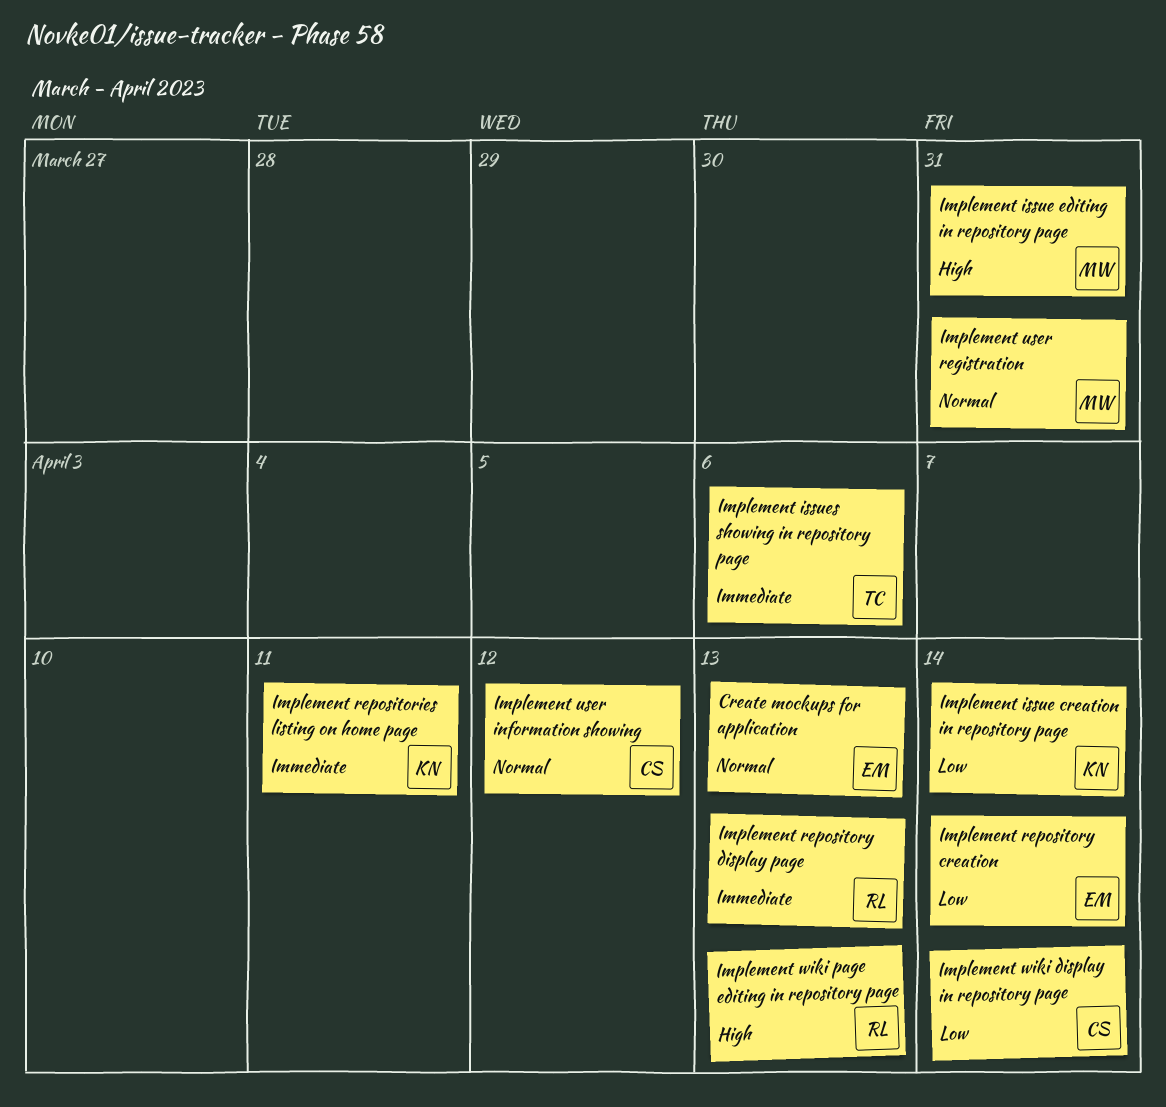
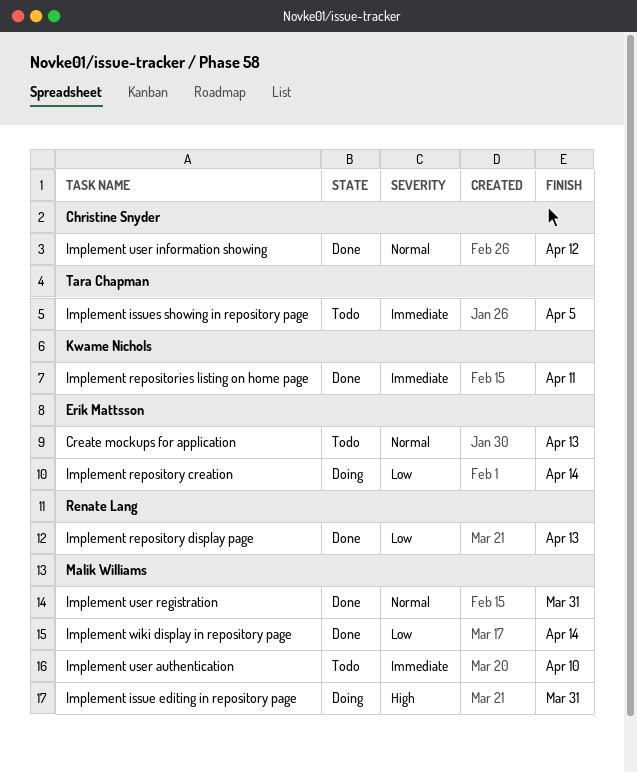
Implement issue creation in repository page: present -> none
Implement issues showing in repository page, due: Apr 6 -> Apr 5
Implement repository display page, priority: Immediate -> Low
Implement user authentication: none -> present
Implement wiki display in repository page, owner: Christine Snyder -> Malik Williams
Implement wiki page editing in repository page: present -> none

